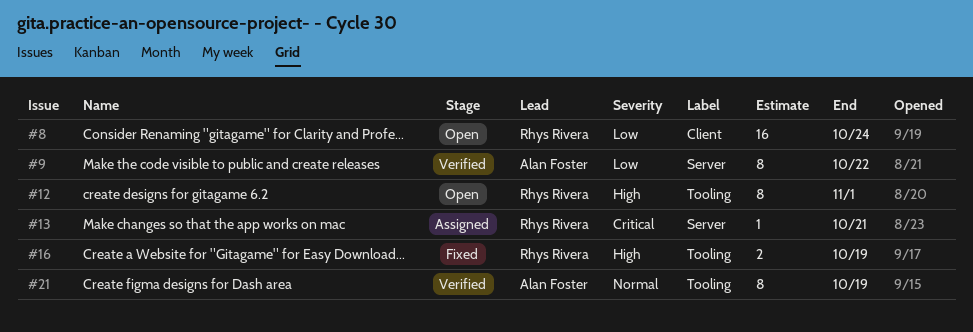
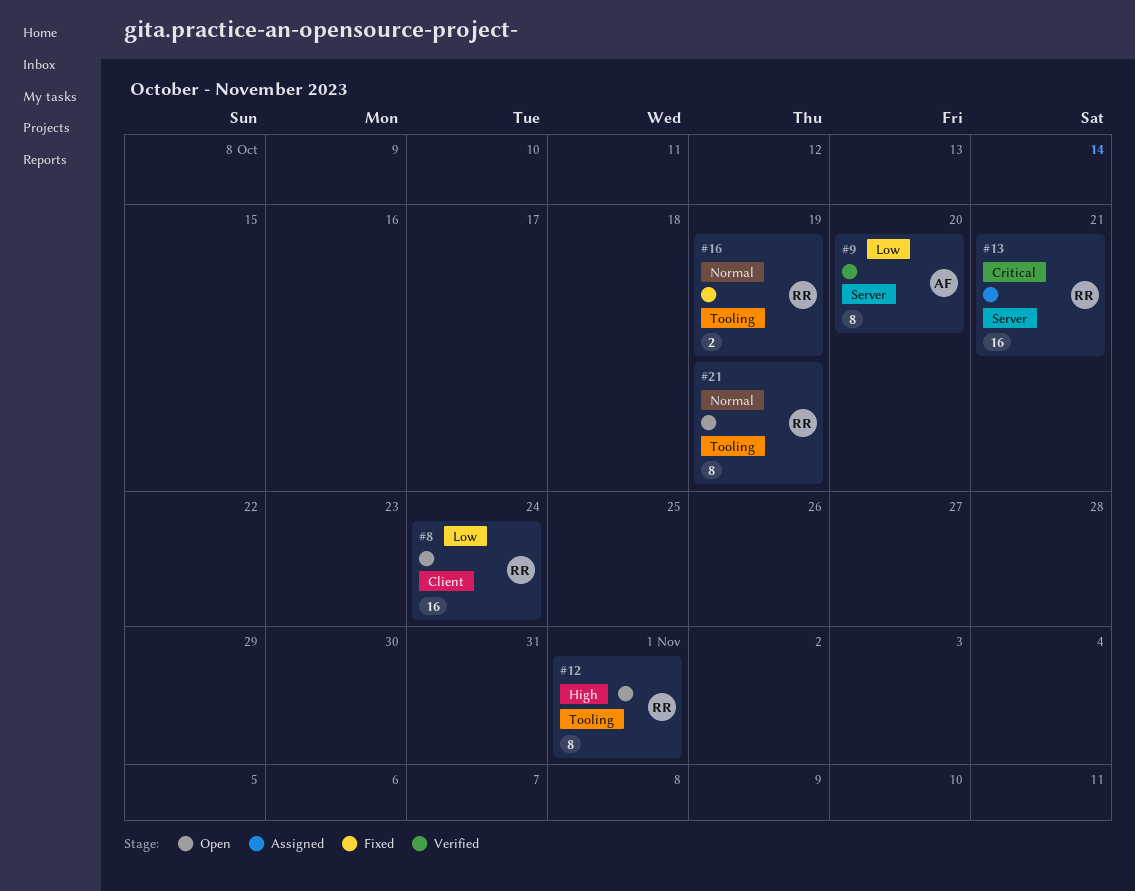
#9, due: Oct 22 -> Oct 20
#13, estimate: 1 -> 16
#16, priority: High -> Normal
#21, status: Verified -> Open
#21, owner: Alan Foster -> Rhys Rivera

